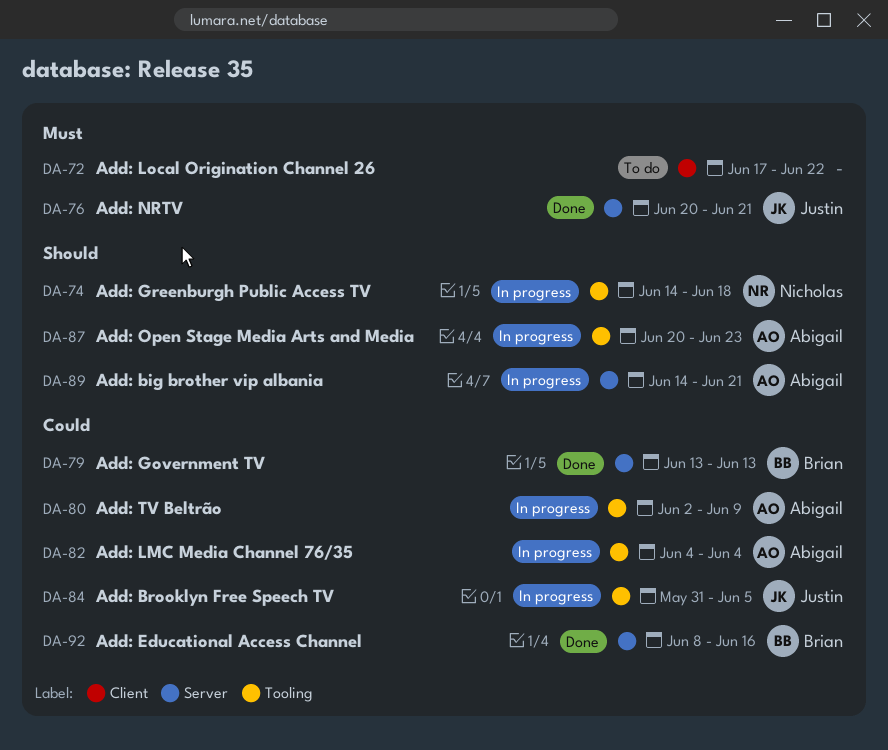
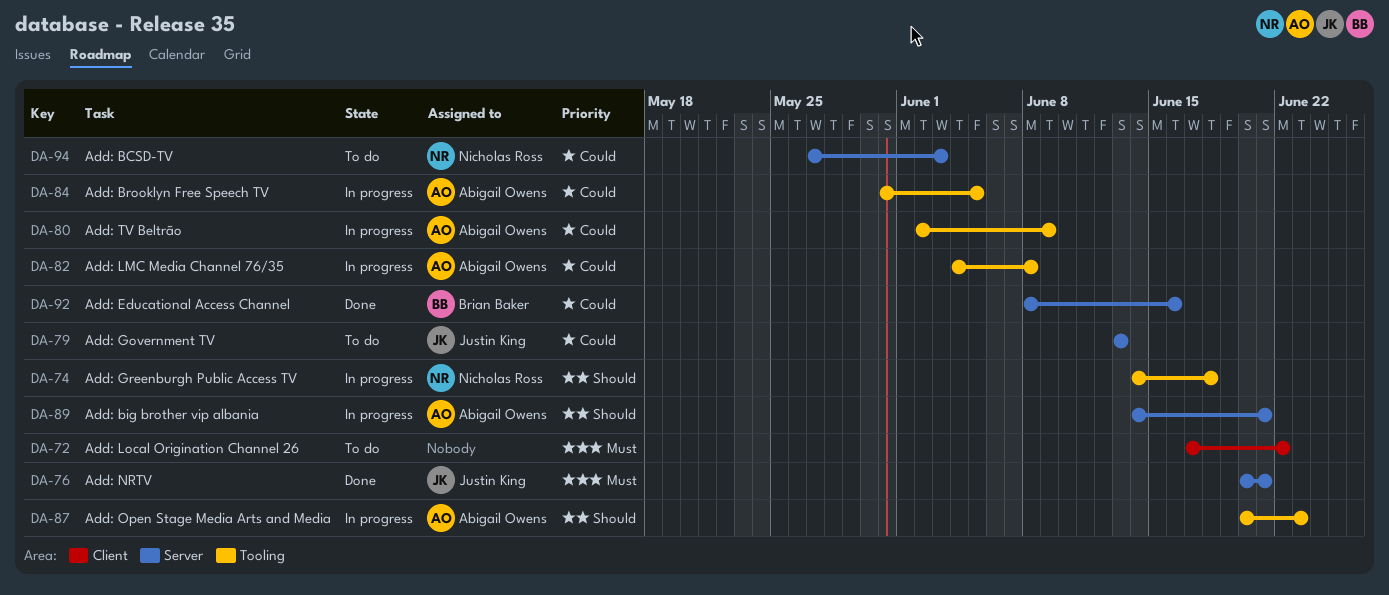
DA-79, status: Done -> To do
DA-79, owner: Brian Baker -> Justin King
DA-82, due: Jun 4 -> Jun 8
DA-84, owner: Justin King -> Abigail Owens
DA-94: none -> present

